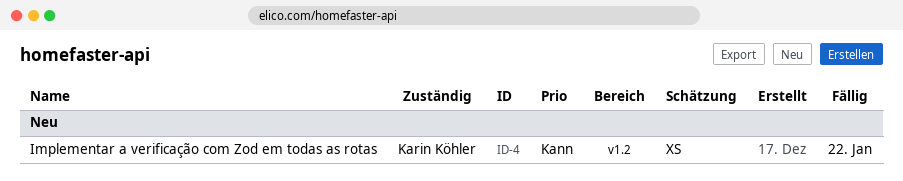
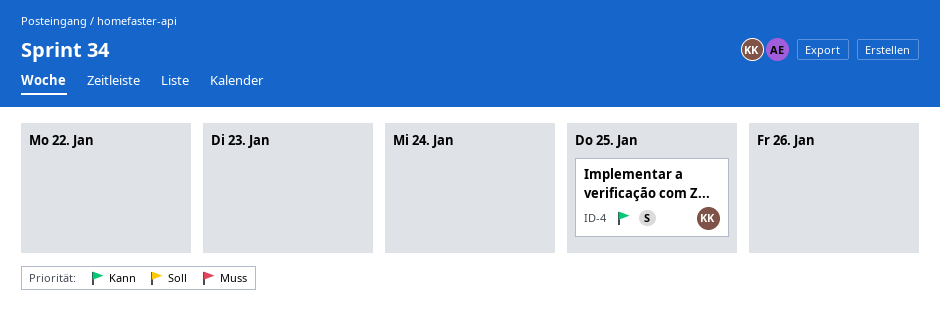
ID-4, estimate: XS -> S
ID-4, due: Jan 22 -> Jan 25

